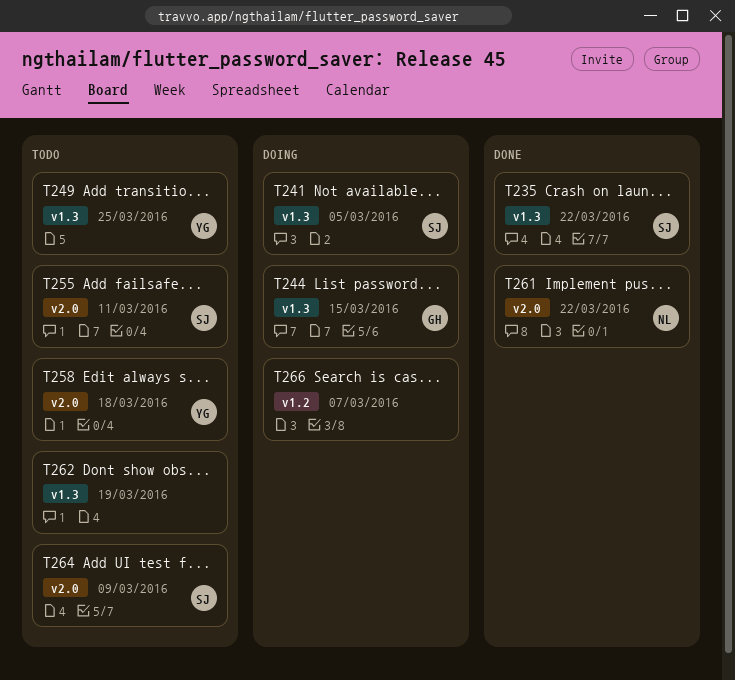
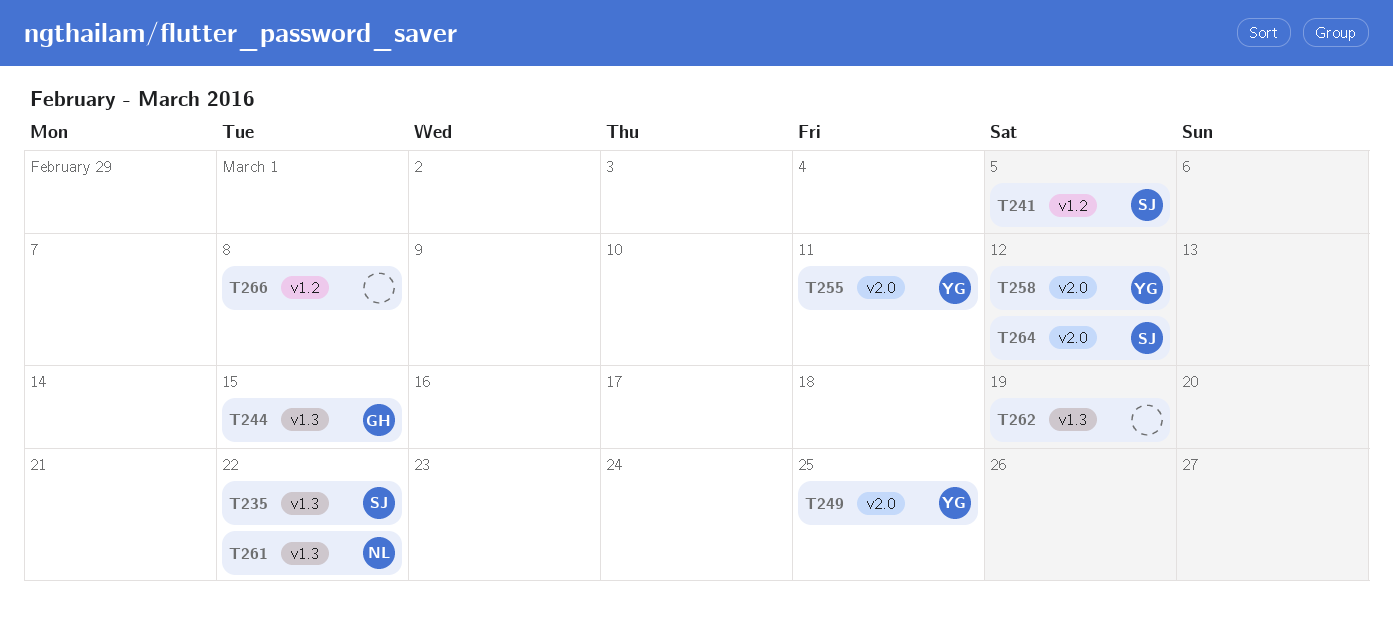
T241, label: v1.3 -> v1.2
T249, label: v1.3 -> v2.0
T255, owner: SJ -> YG
T258, due: Mar 18 -> Mar 12
T261, label: v2.0 -> v1.3
T264, due: Mar 9 -> Mar 12
T266, due: Mar 7 -> Mar 8

